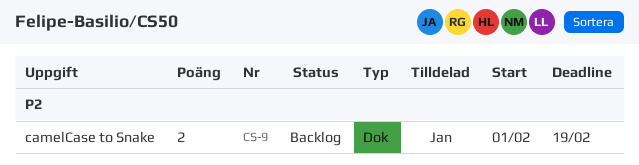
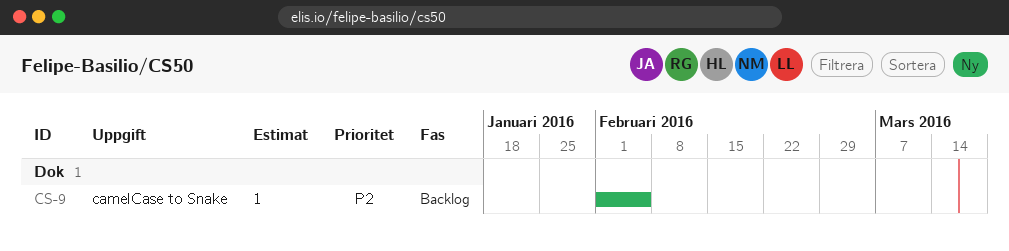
CS-9, estimate: 2 -> 1
CS-9, due: Feb 19 -> Feb 5

